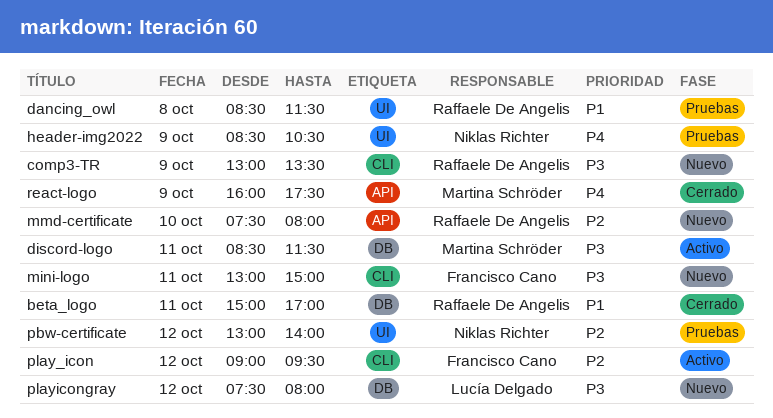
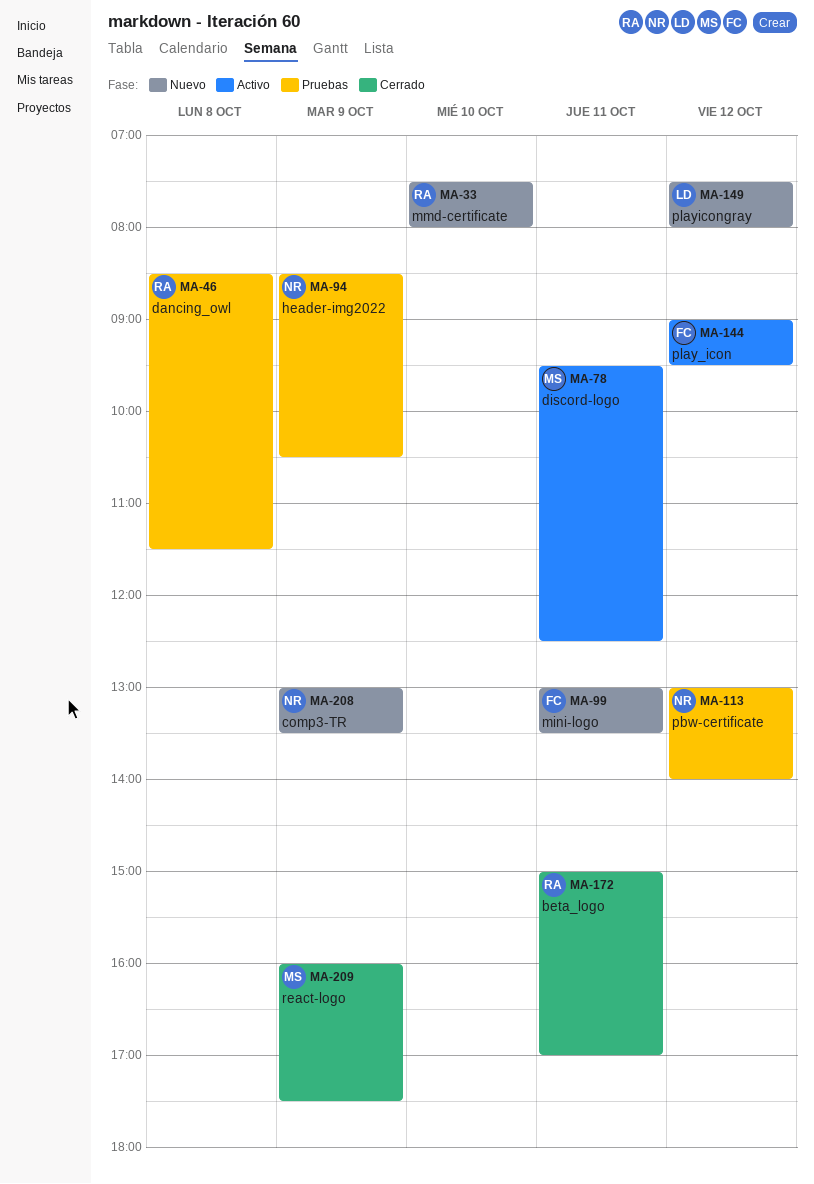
comp3-TR, owner: Raffaele De Angelis -> Niklas Richter
discord-logo, begins: 08:30 -> 09:30
discord-logo, ends: 11:30 -> 12:30
mini-logo, ends: 15:00 -> 13:30

